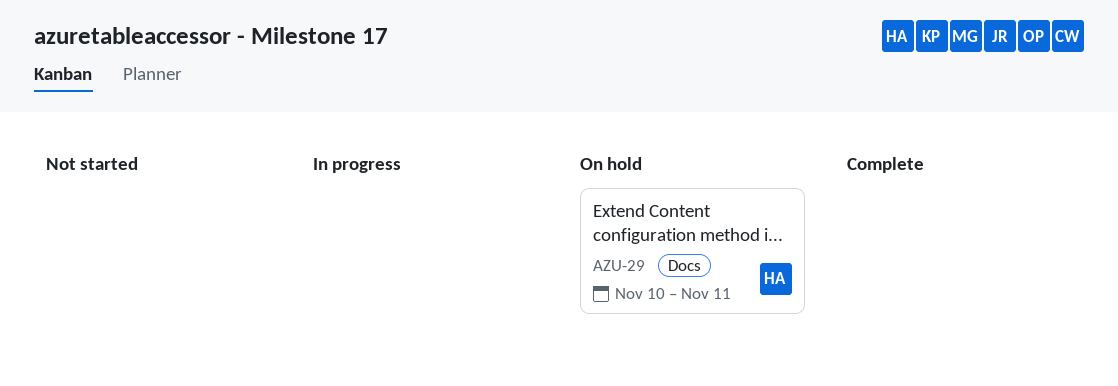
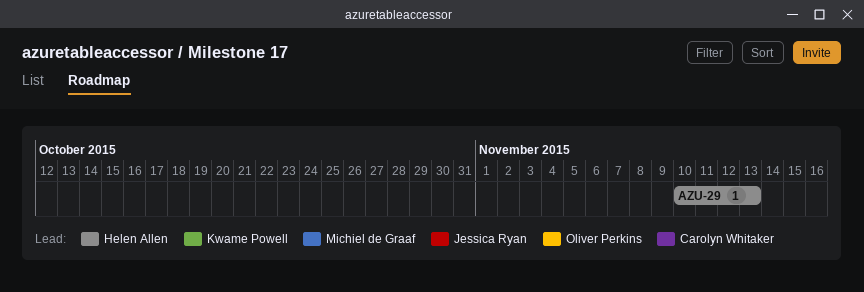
AZU-29, due: Nov 11 -> Nov 13

